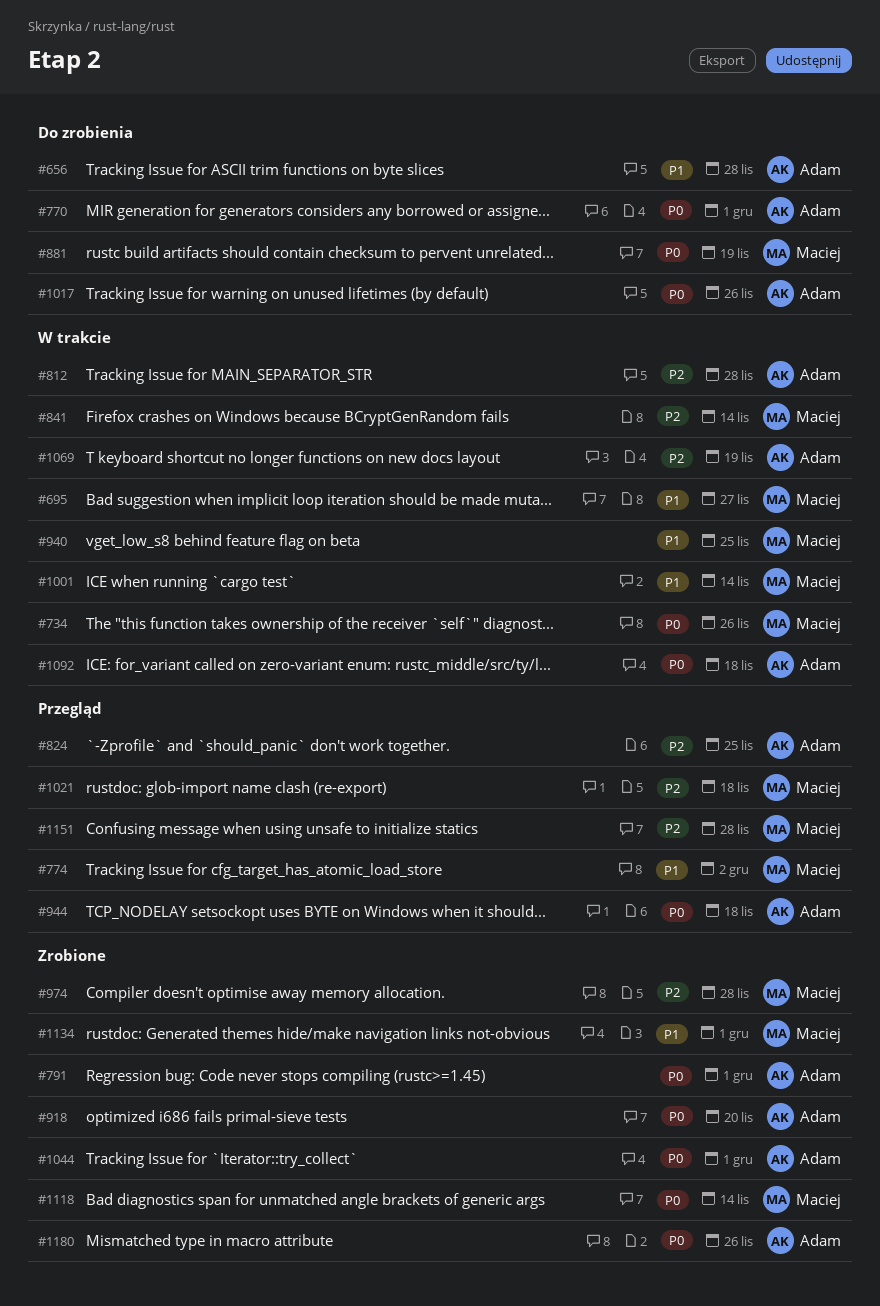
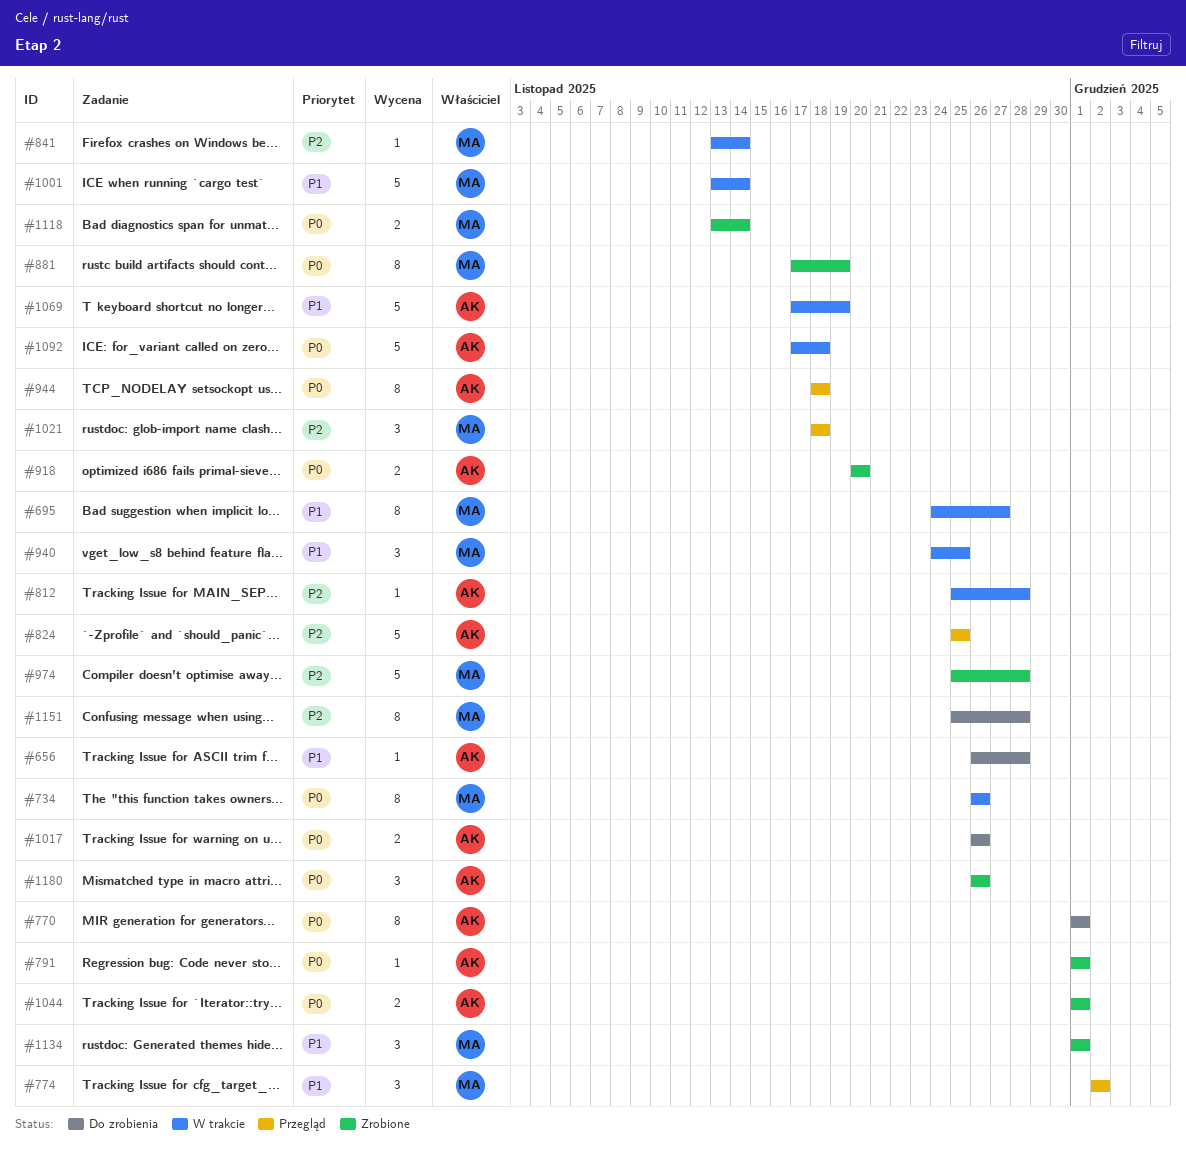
#881, status: Do zrobienia -> Zrobione
#1069, priority: P2 -> P1
#1151, status: Przegląd -> Do zrobienia

